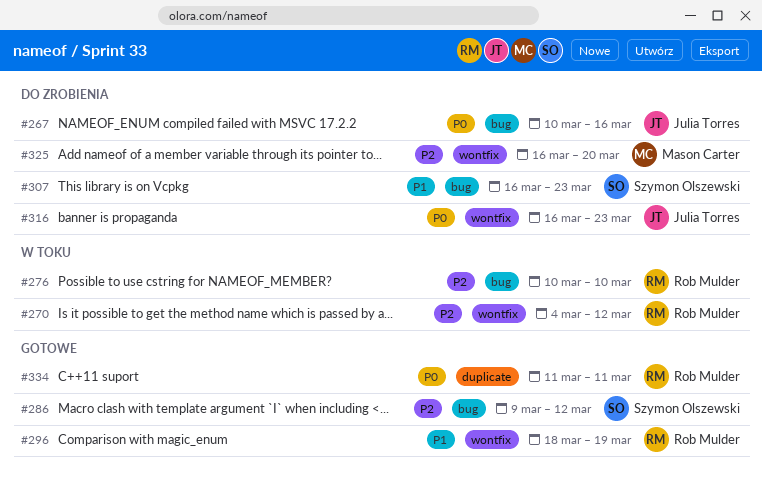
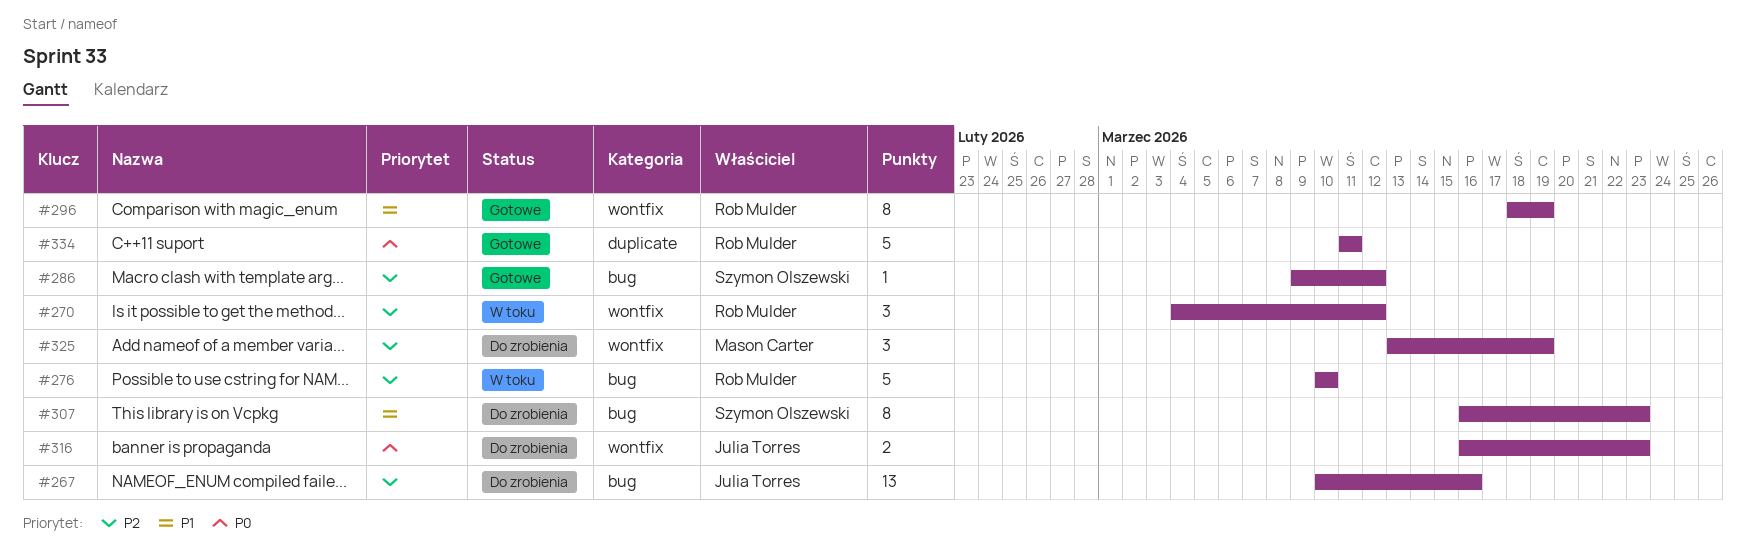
#267, priority: P0 -> P2
#325, start: Mar 16 -> Mar 13
#325, due: Mar 20 -> Mar 19

